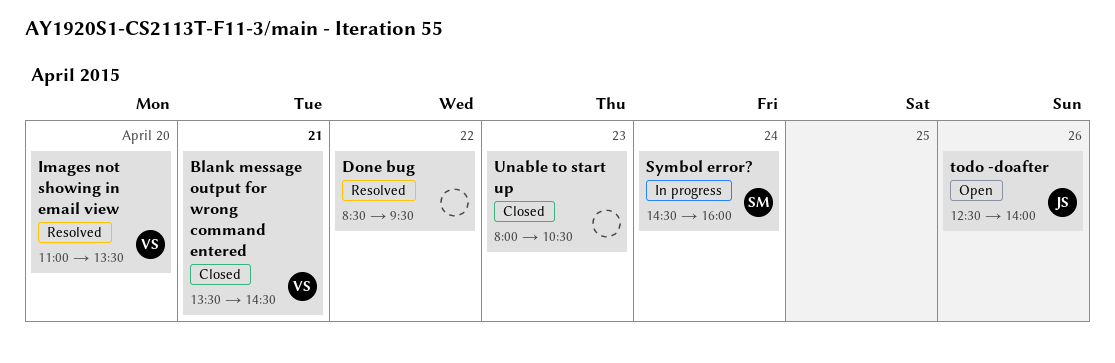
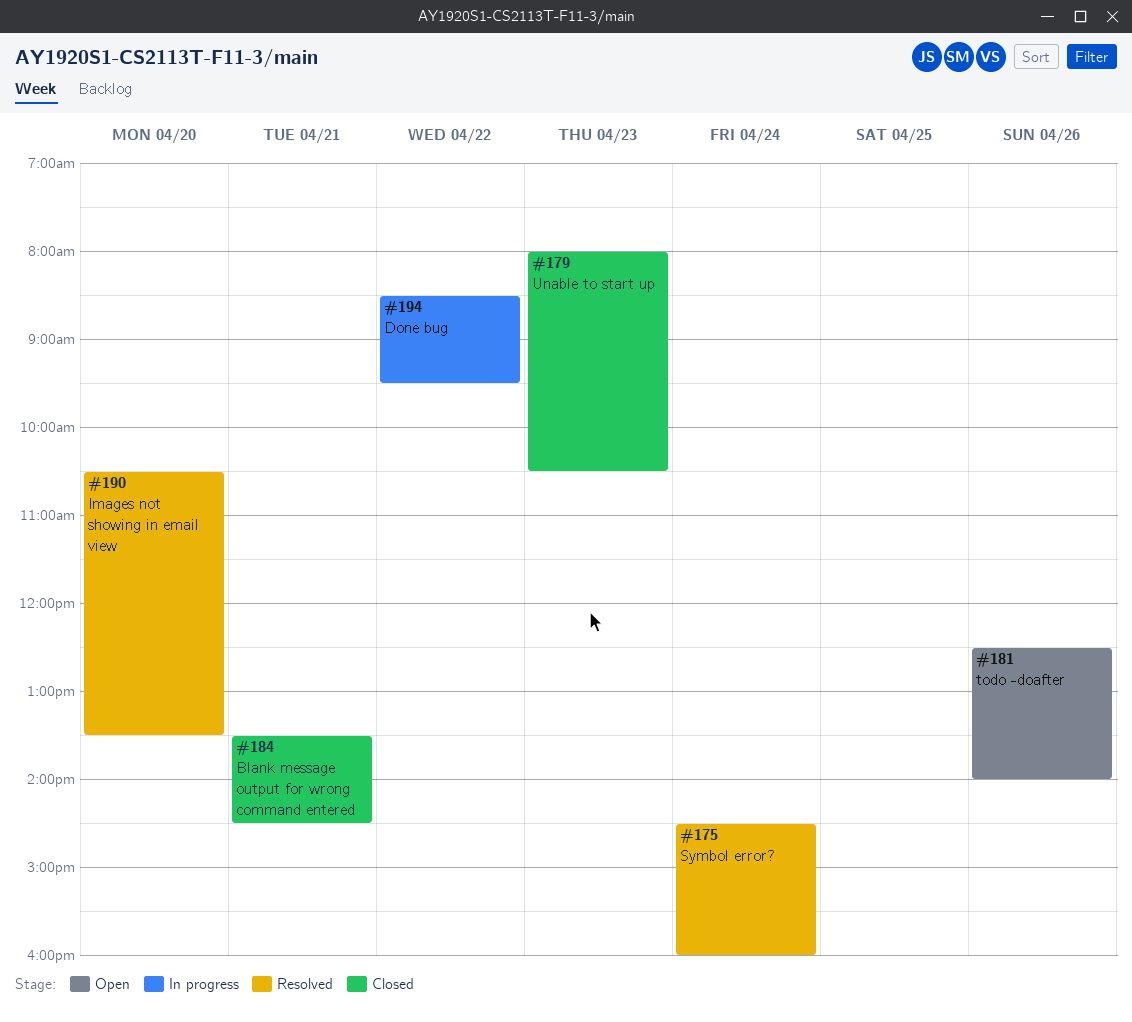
Done bug, status: Resolved -> In progress
Images not showing in email view, begins: 11:00 -> 10:30
Symbol error?, status: In progress -> Resolved

